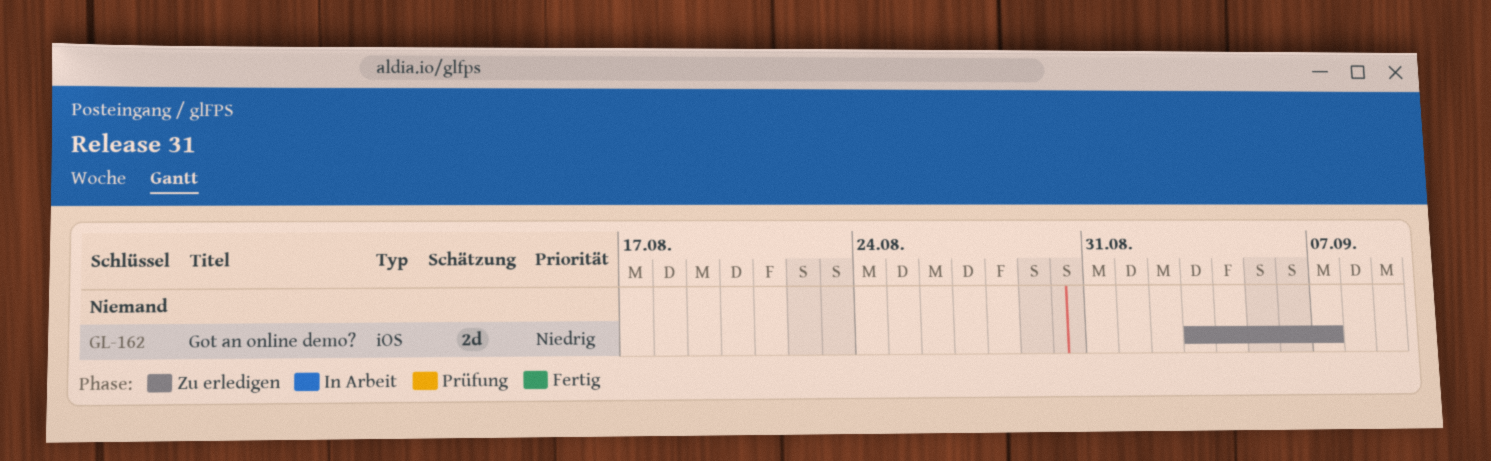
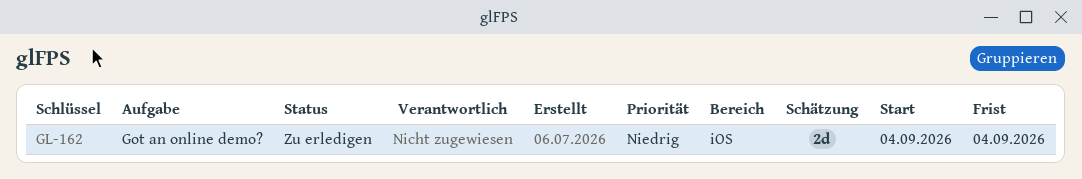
GL-162, start: Sep 3 -> Sep 4
GL-162, due: Sep 7 -> Sep 4

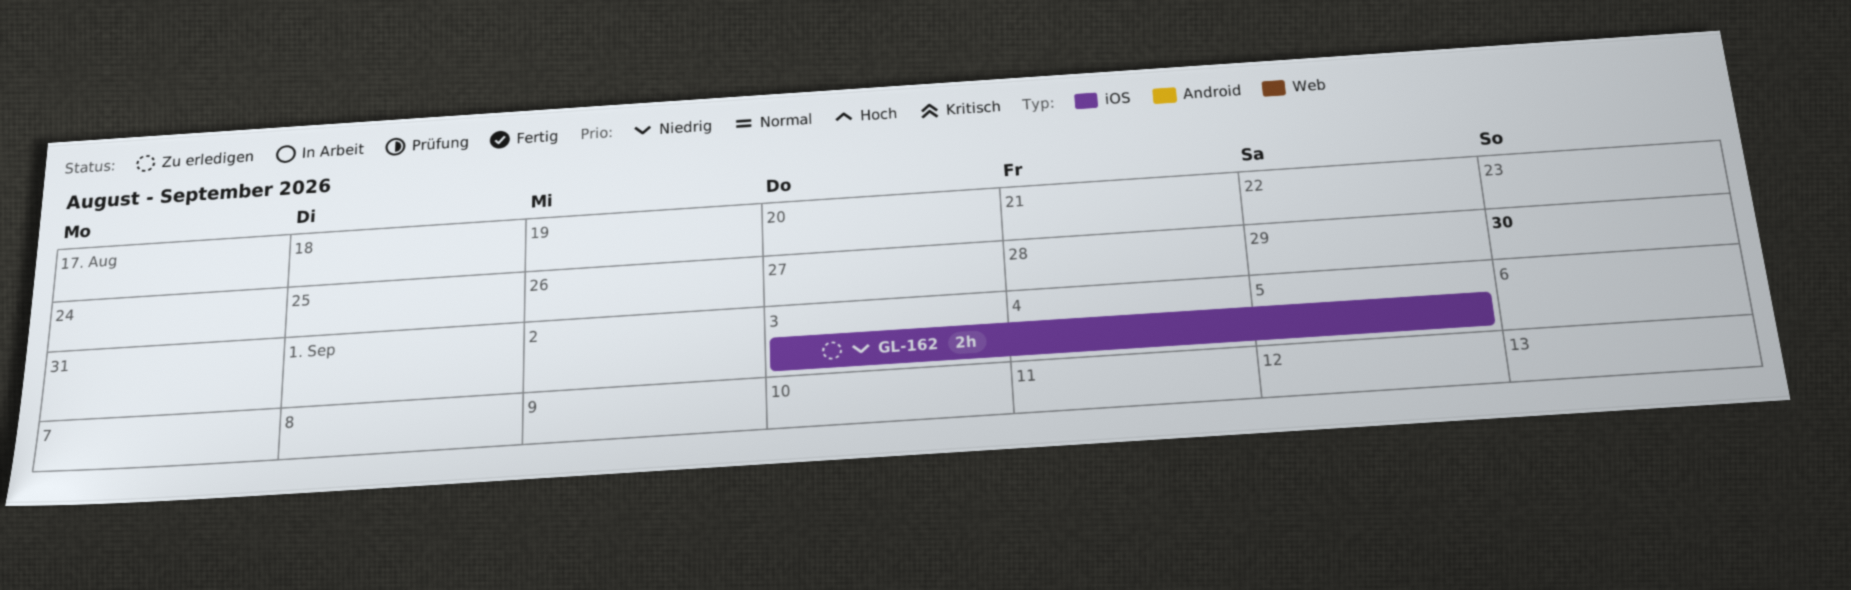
GL-162, estimate: 2d -> 2h
GL-162, start: Sep 4 -> Sep 3
GL-162, due: Sep 4 -> Sep 5

